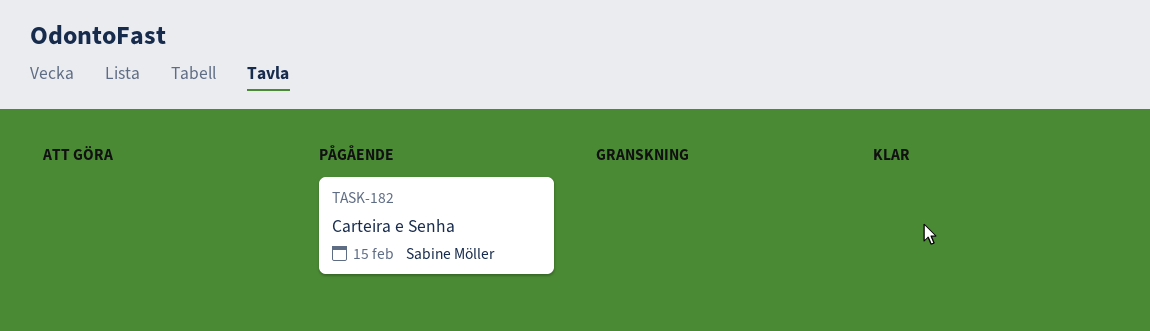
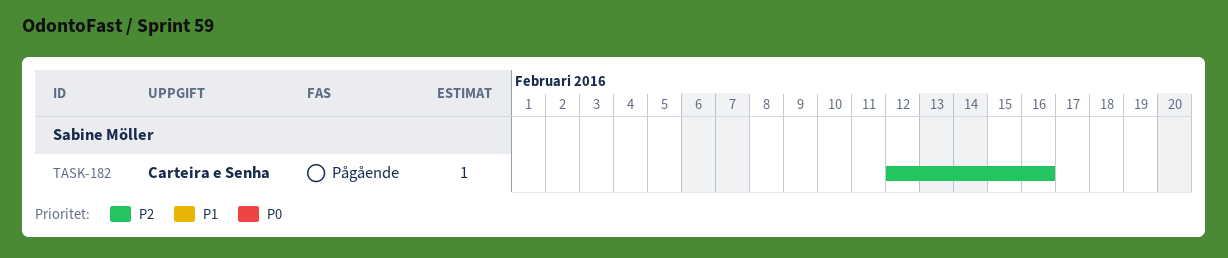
TASK-182, due: Feb 15 -> Feb 16

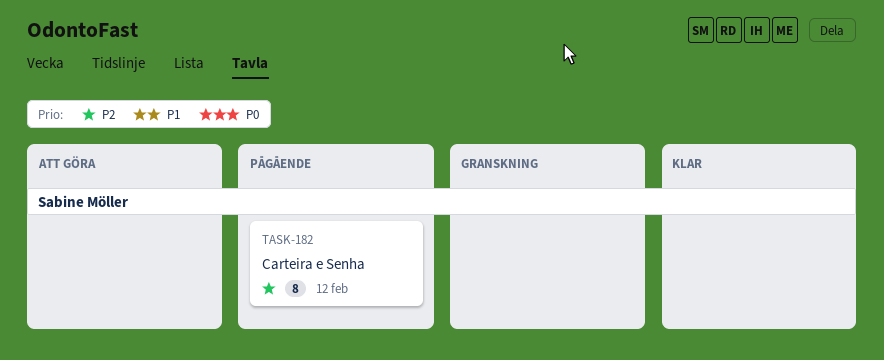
TASK-182, estimate: 1 -> 8
TASK-182, due: Feb 16 -> Feb 12

